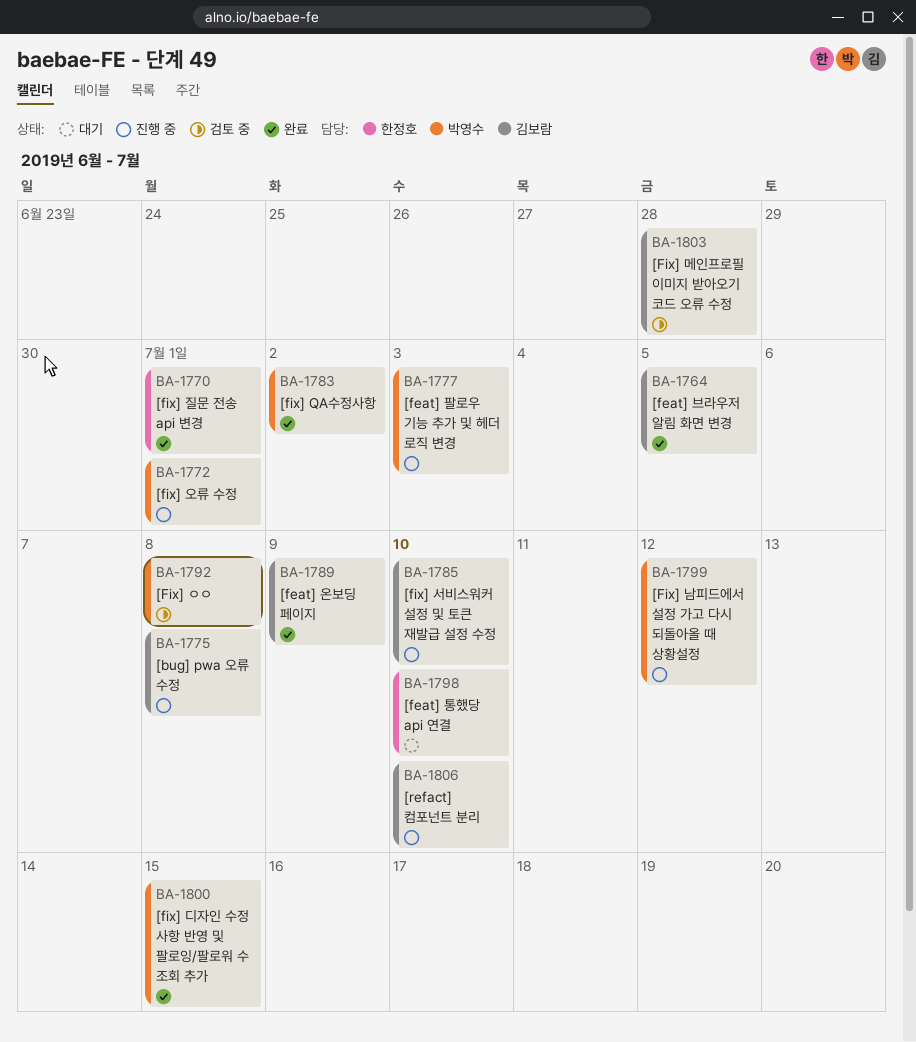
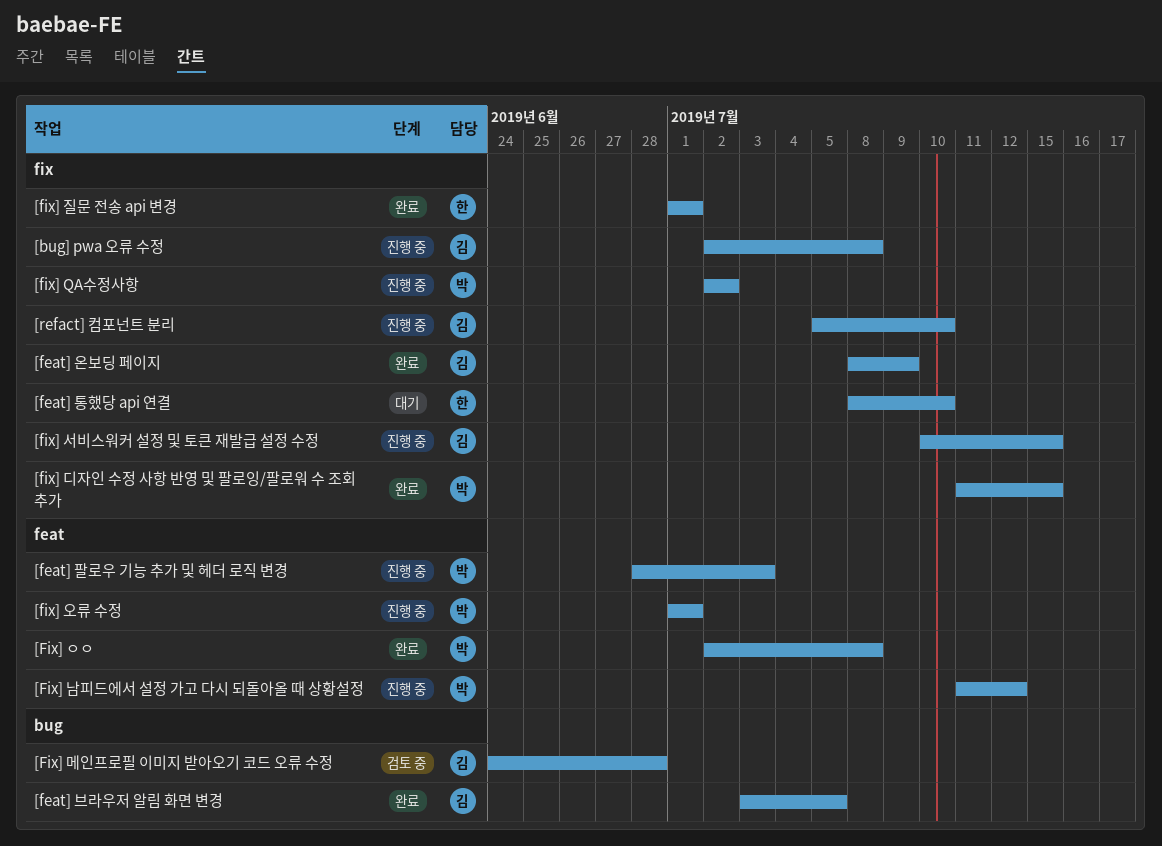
[fix] QA수정사항, status: 완료 -> 진행 중
[Fix] ㅇㅇ, status: 검토 중 -> 완료
[fix] 서비스워커 설정 및 토큰 재발급 설정 수정, due: Jul 10 -> Jul 15

